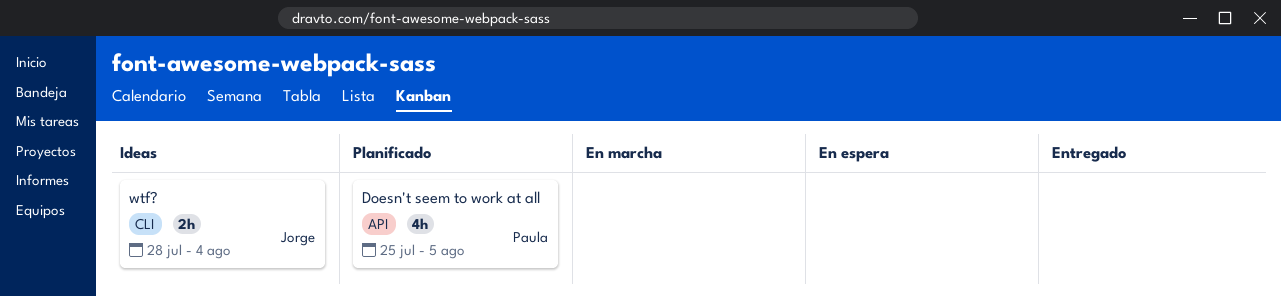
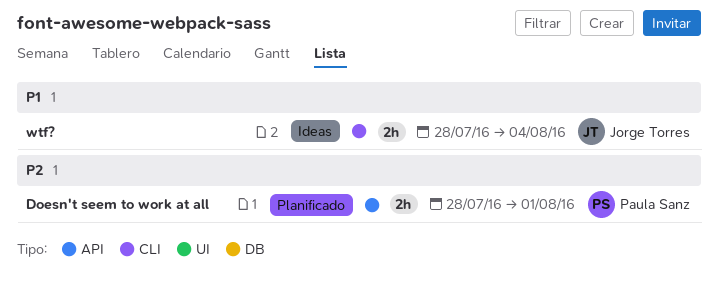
Doesn't seem to work at all, estimate: 4h -> 2h
Doesn't seem to work at all, start: Jul 25 -> Jul 28
Doesn't seem to work at all, due: Aug 5 -> Aug 1

